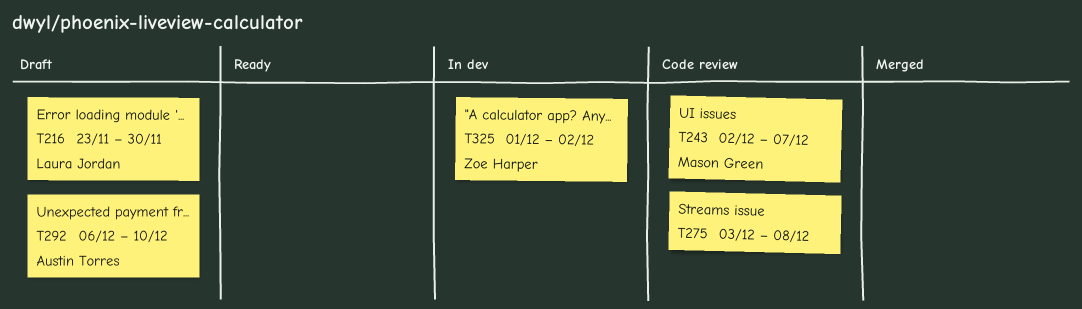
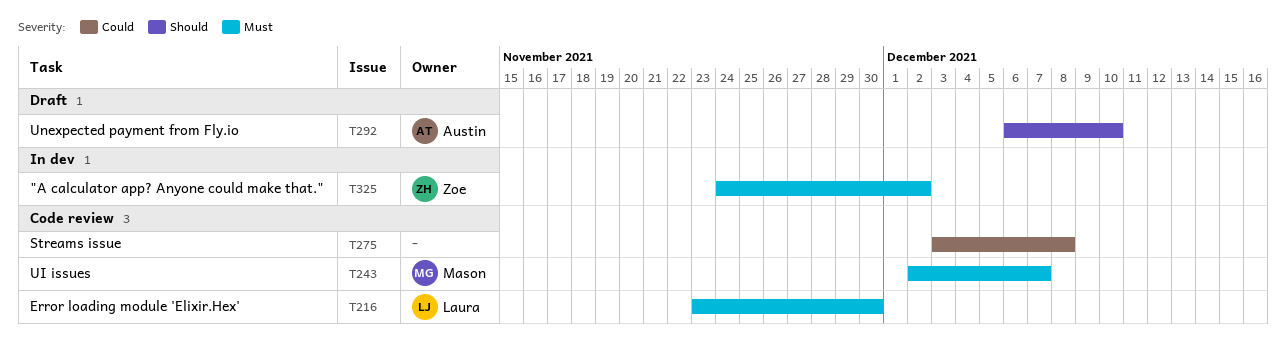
T216, status: Draft -> Code review
T325, start: Dec 1 -> Nov 24

